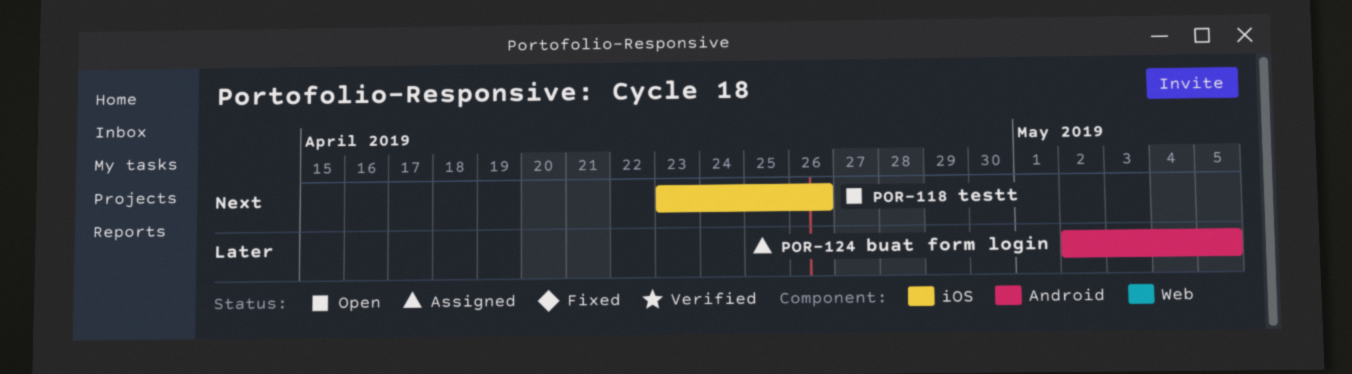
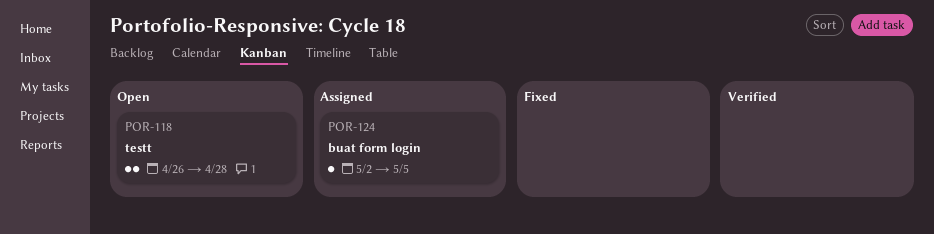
POR-118, start: Apr 23 -> Apr 26
POR-118, due: Apr 26 -> Apr 28

